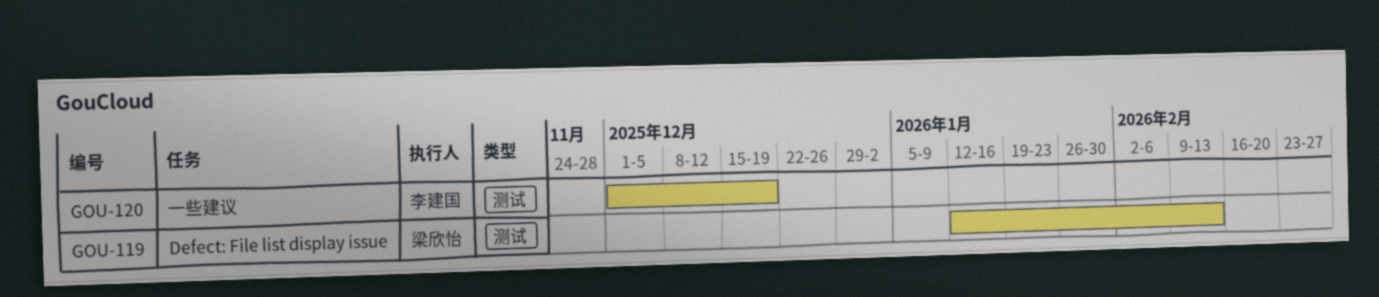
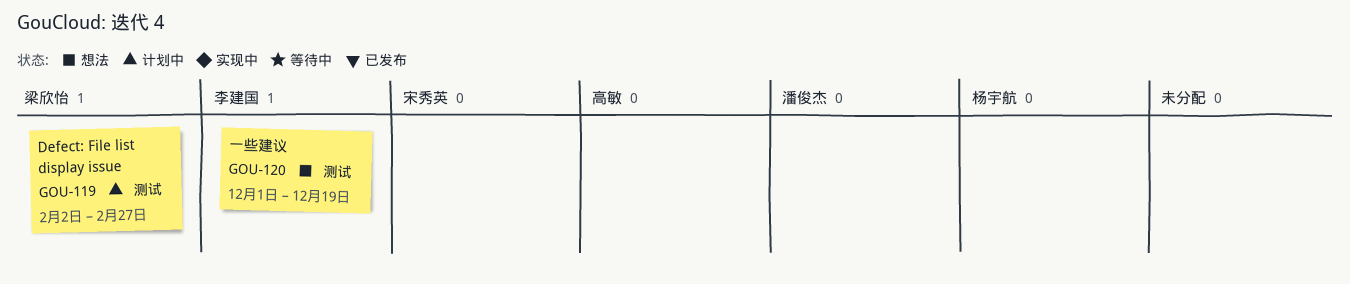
GOU-119, start: Jan 12 -> Feb 2
GOU-119, due: Feb 13 -> Feb 27

